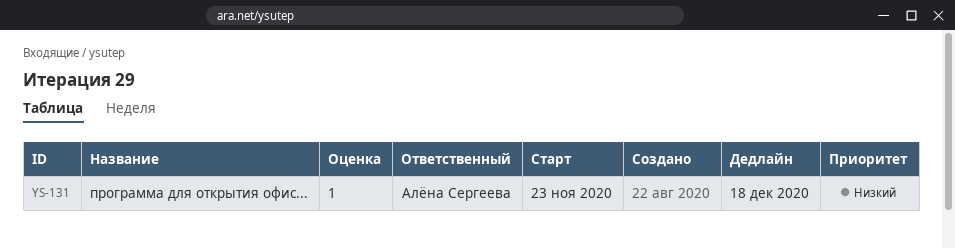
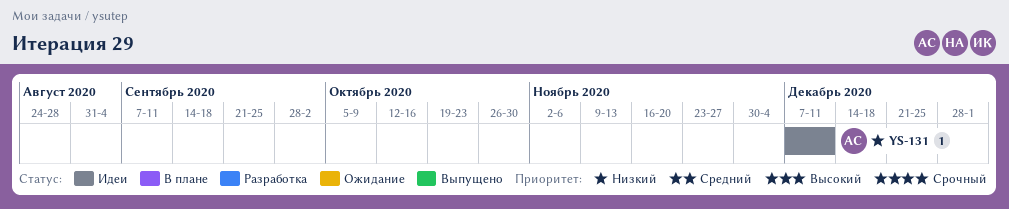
YS-131, start: Nov 23 -> Dec 7
YS-131, due: Dec 18 -> Dec 11

